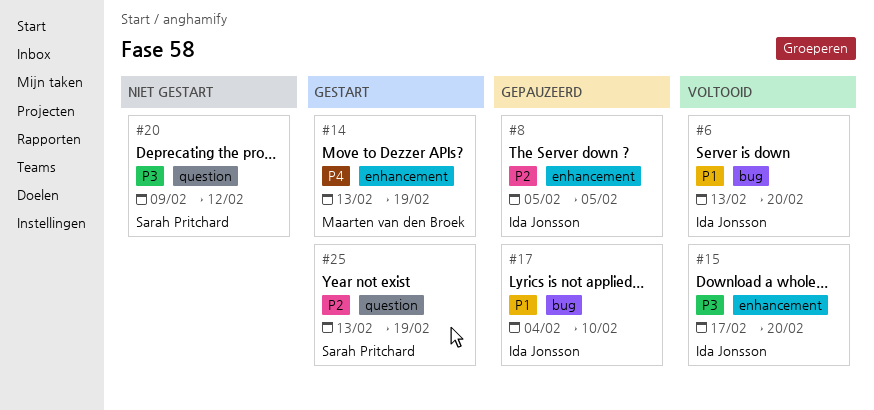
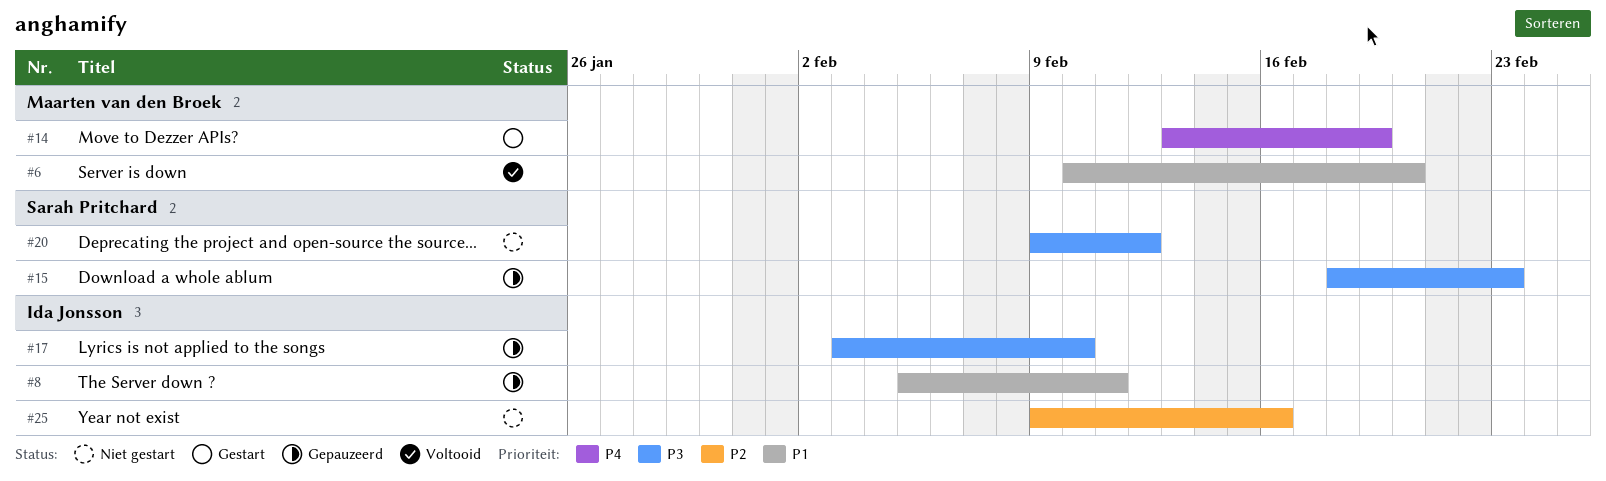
#6, owner: Ida Jonsson -> Maarten van den Broek
#6, start: Feb 13 -> Feb 10
#8, priority: P2 -> P1
#8, due: Feb 5 -> Feb 11
#15, status: Voltooid -> Gepauzeerd
#15, owner: Ida Jonsson -> Sarah Pritchard
#15, start: Feb 17 -> Feb 18
#15, due: Feb 20 -> Feb 23
#17, priority: P1 -> P3
#17, start: Feb 4 -> Feb 3
#25, status: Gestart -> Niet gestart
#25, owner: Sarah Pritchard -> Ida Jonsson
#25, start: Feb 13 -> Feb 9
#25, due: Feb 19 -> Feb 16

